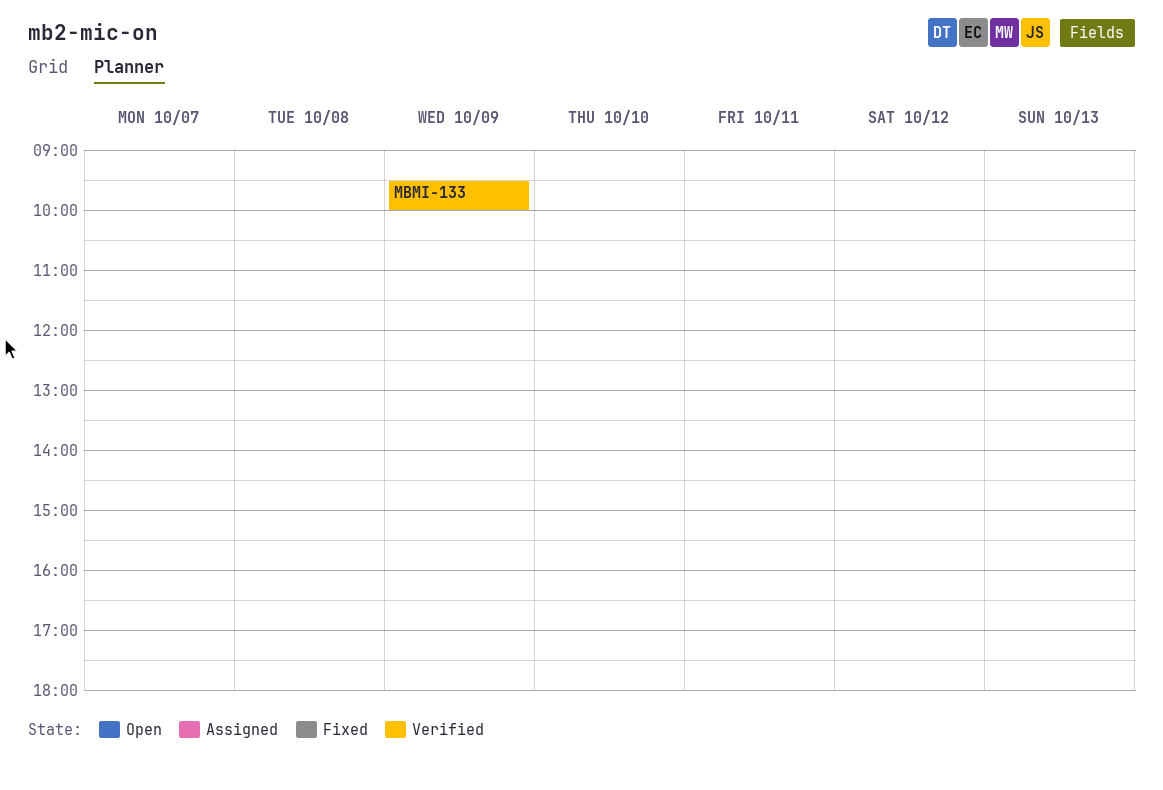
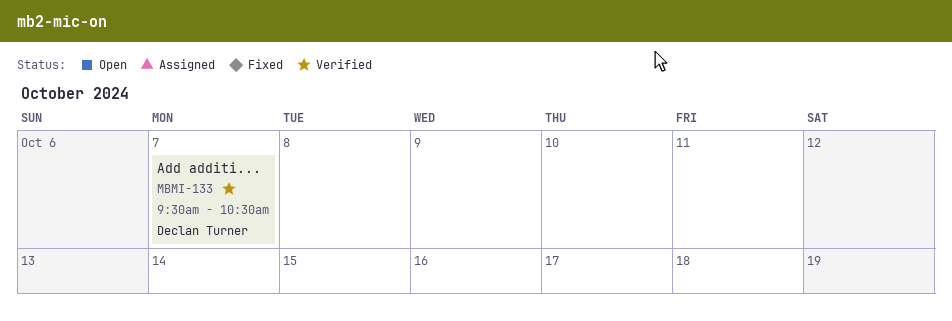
MBMI-133, day: Oct 9 -> Oct 7
MBMI-133, ends: 10:00 -> 10:30

